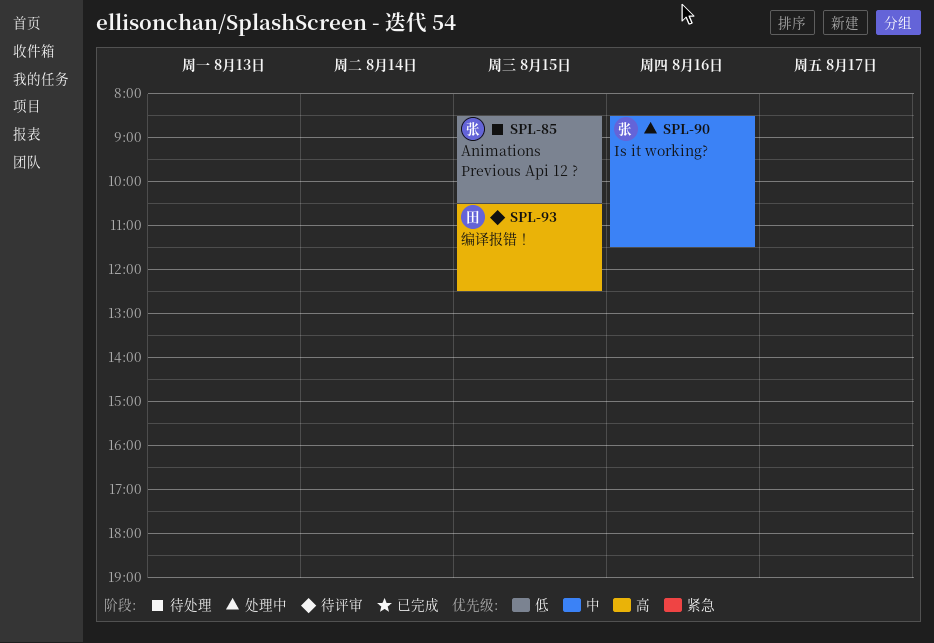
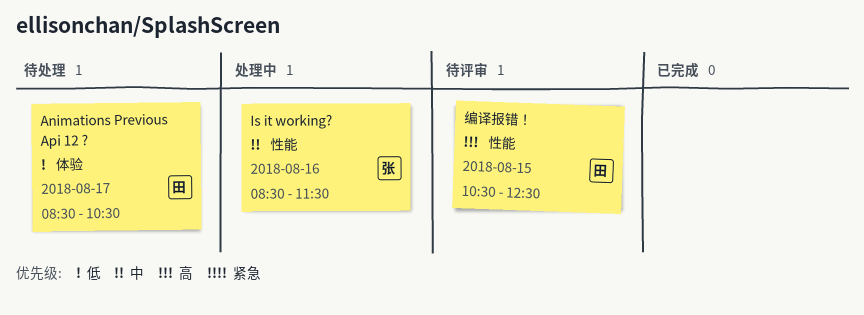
Animations Previous Api 12 ?, owner: 张 -> 田
Animations Previous Api 12 ?, day: Aug 15 -> Aug 17

